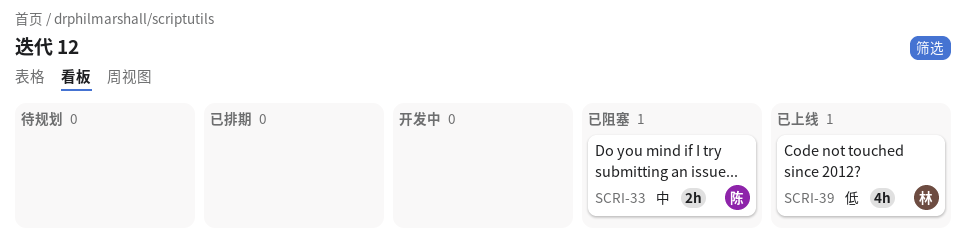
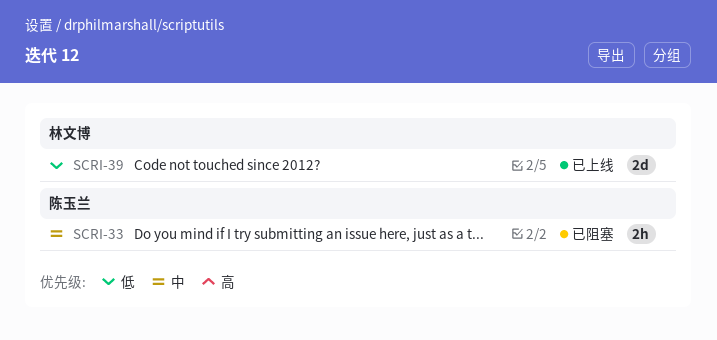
SCRI-39, estimate: 4h -> 2d

